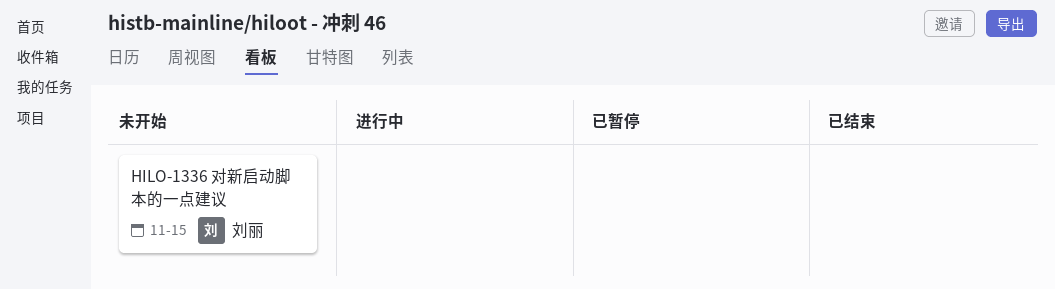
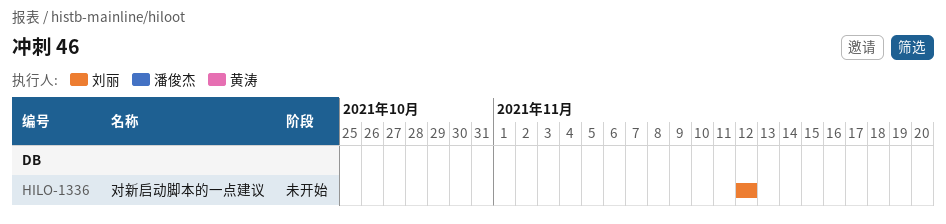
HILO-1336, due: Nov 15 -> Nov 12

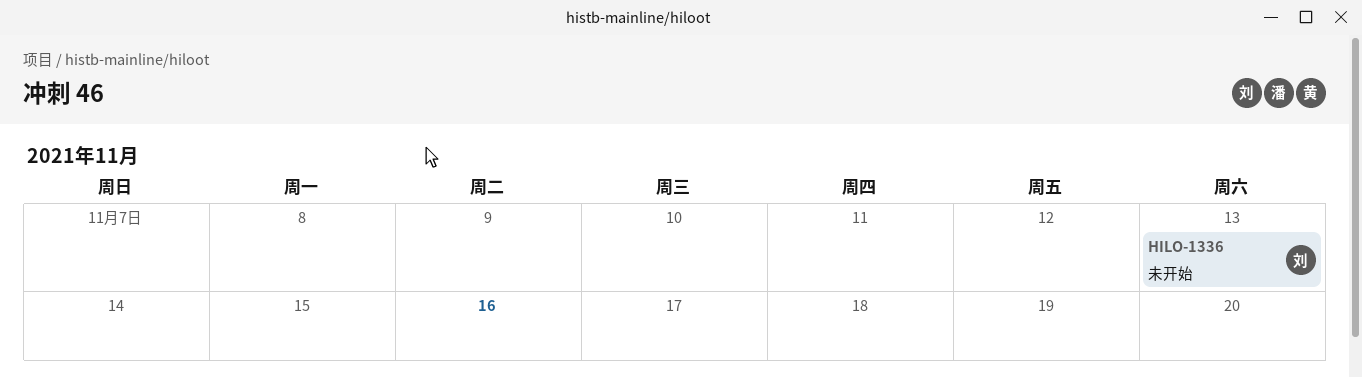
HILO-1336, due: Nov 12 -> Nov 13

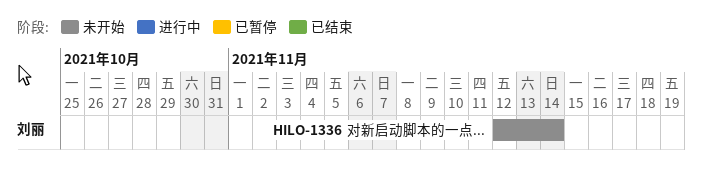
HILO-1336, due: Nov 13 -> Nov 14

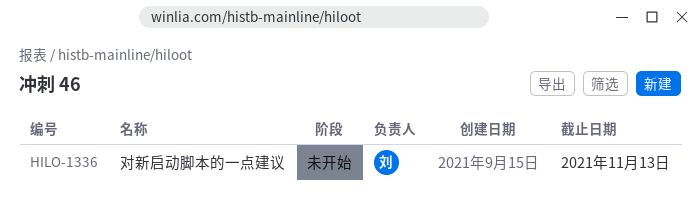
HILO-1336, due: Nov 14 -> Nov 13

